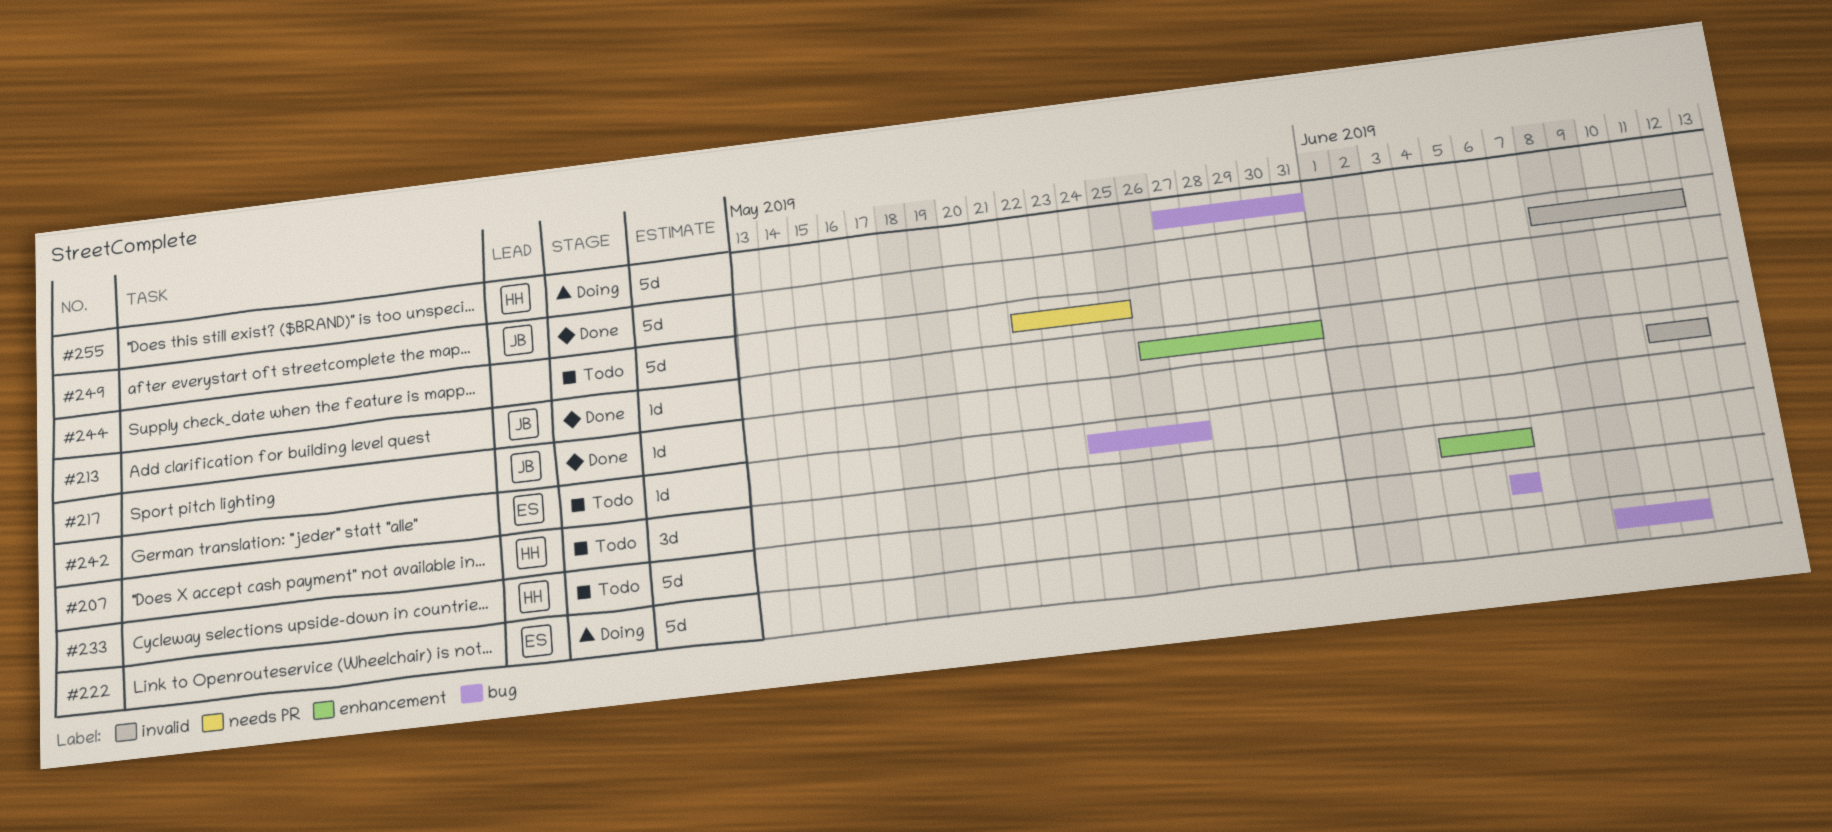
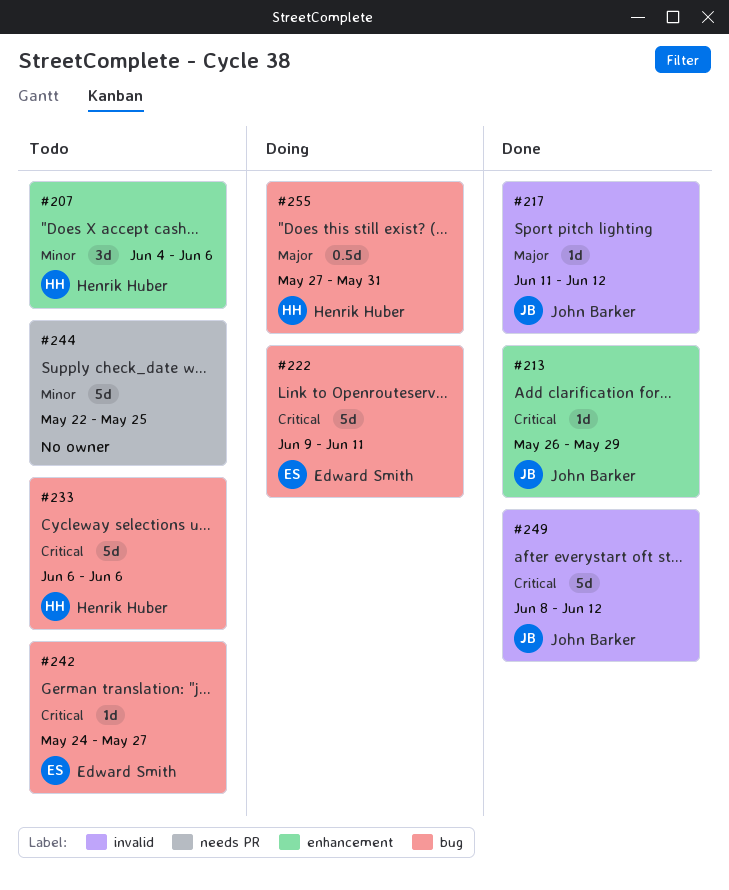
#213, due: May 31 -> May 29
#255, estimate: 5d -> 0.5d

